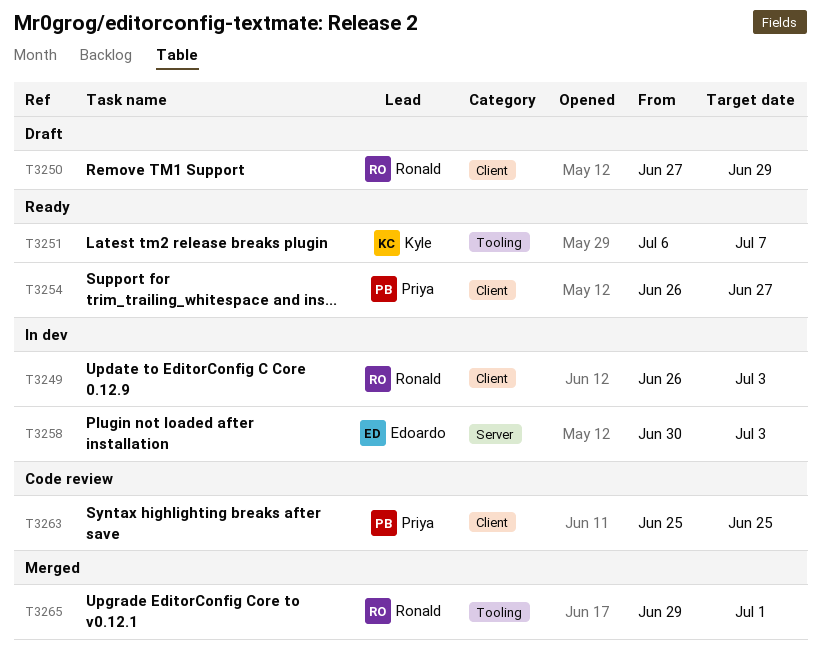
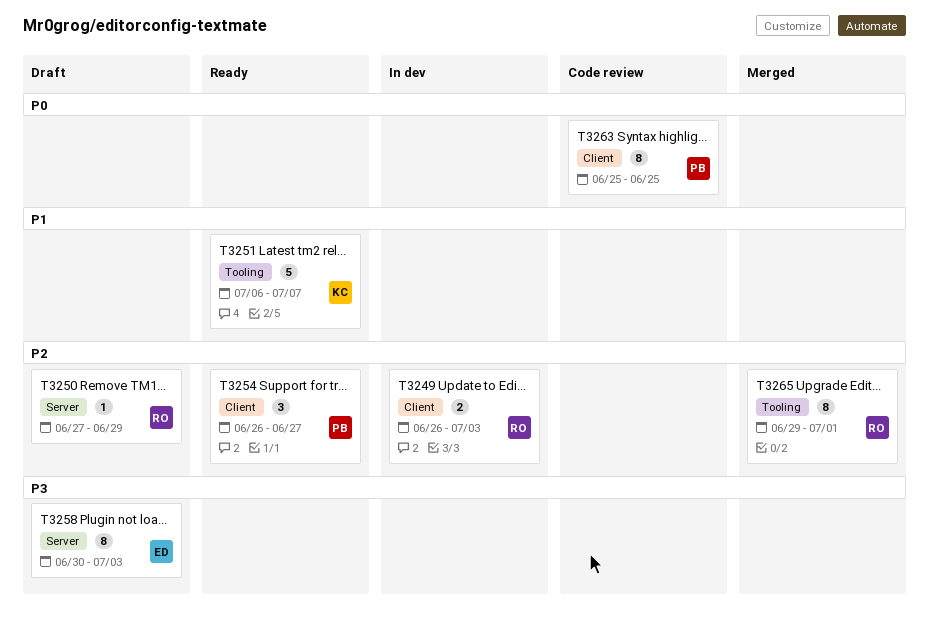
T3250, label: Client -> Server
T3258, status: In dev -> Draft

